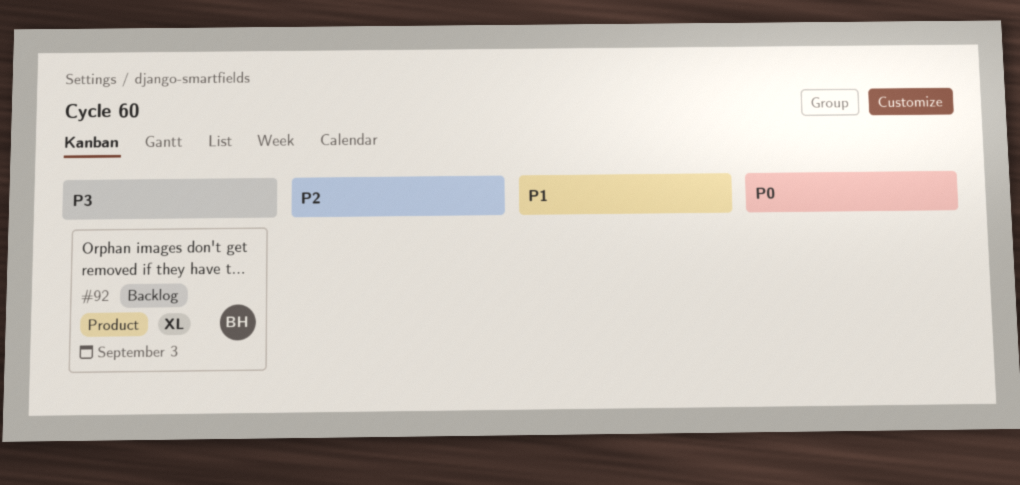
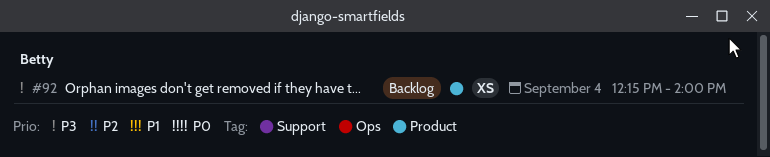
#92, estimate: XL -> XS
#92, day: Sep 3 -> Sep 4

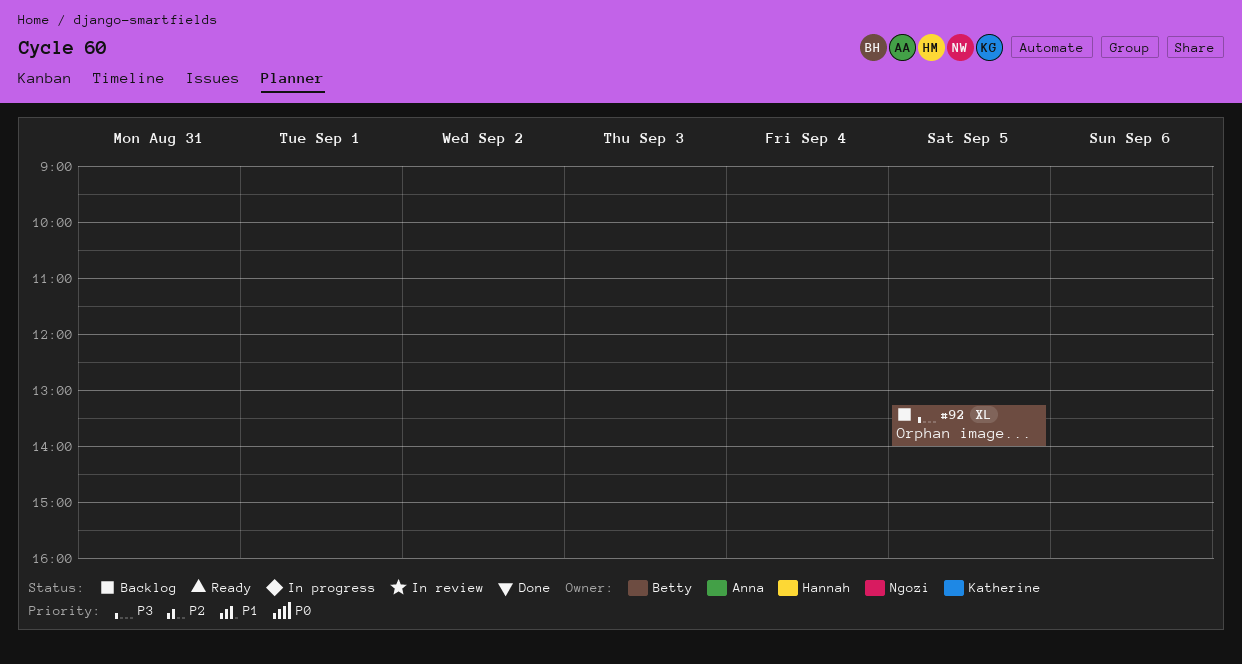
#92, estimate: XS -> XL
#92, day: Sep 4 -> Sep 5
#92, begins: 12:15 -> 13:15

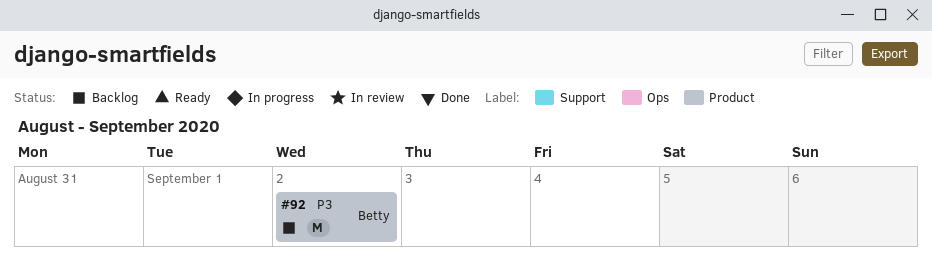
#92, estimate: XL -> M
#92, day: Sep 5 -> Sep 2

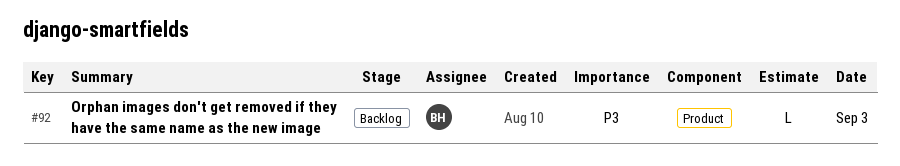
#92, estimate: M -> L
#92, day: Sep 2 -> Sep 3

